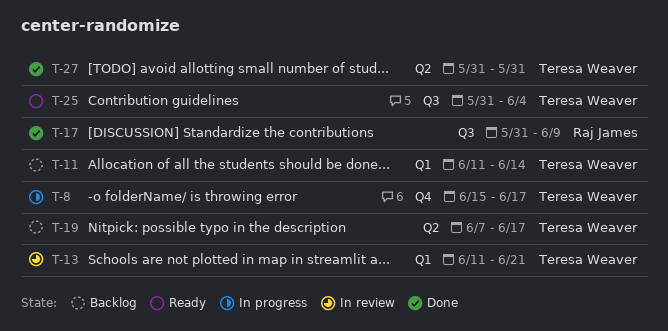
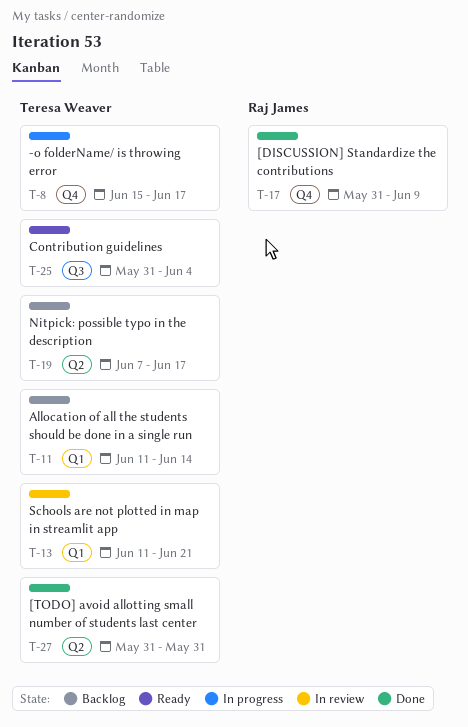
T-17, label: Q3 -> Q4

